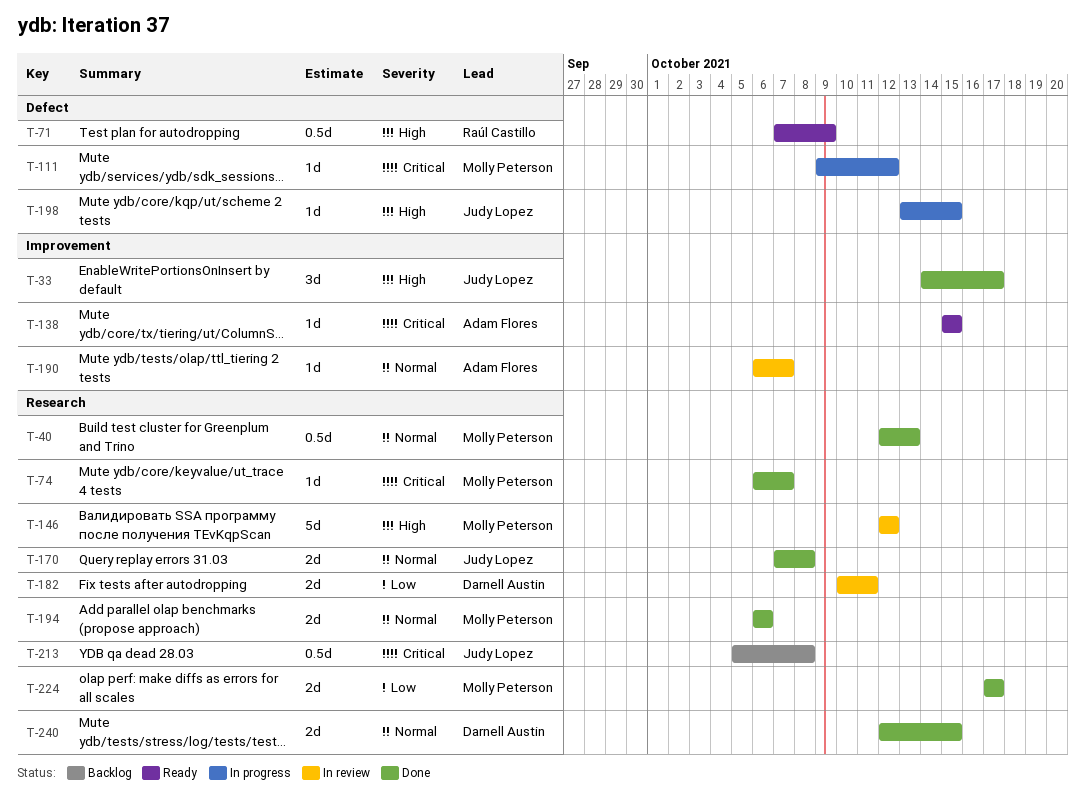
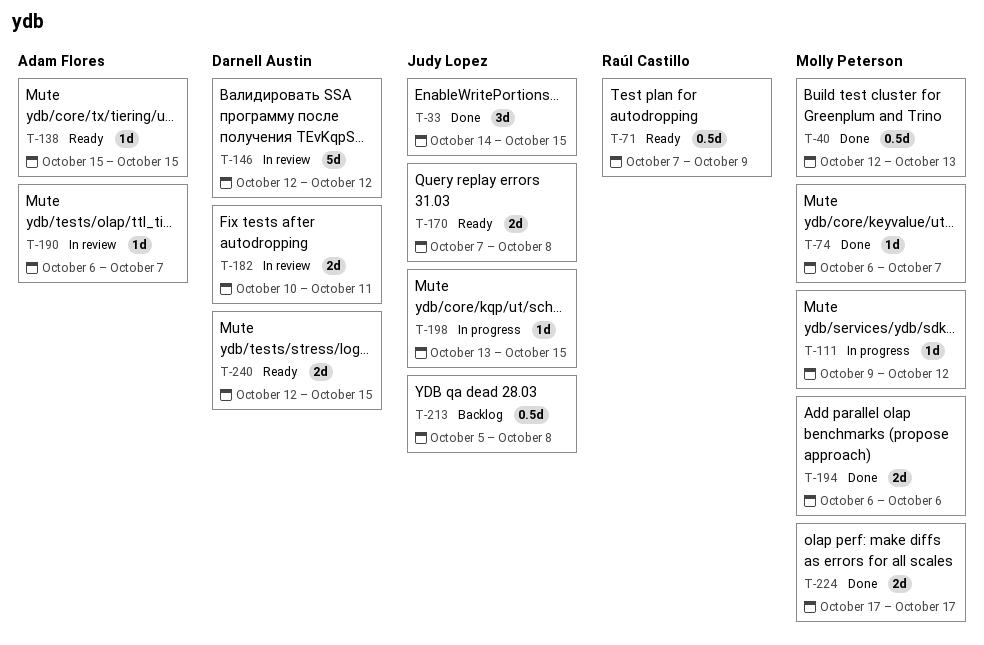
T-33, due: Oct 17 -> Oct 15
T-146, owner: Molly Peterson -> Darnell Austin
T-170, status: Done -> Ready
T-240, status: Done -> Ready

